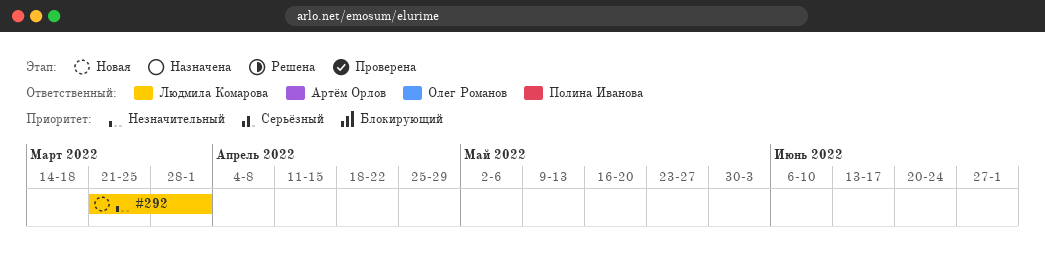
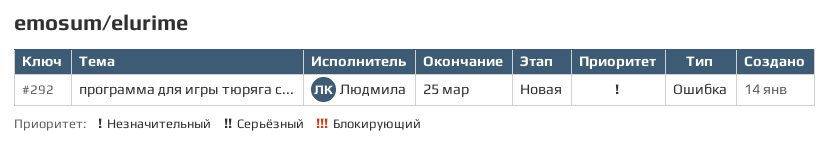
#292, due: Apr 1 -> Mar 25

